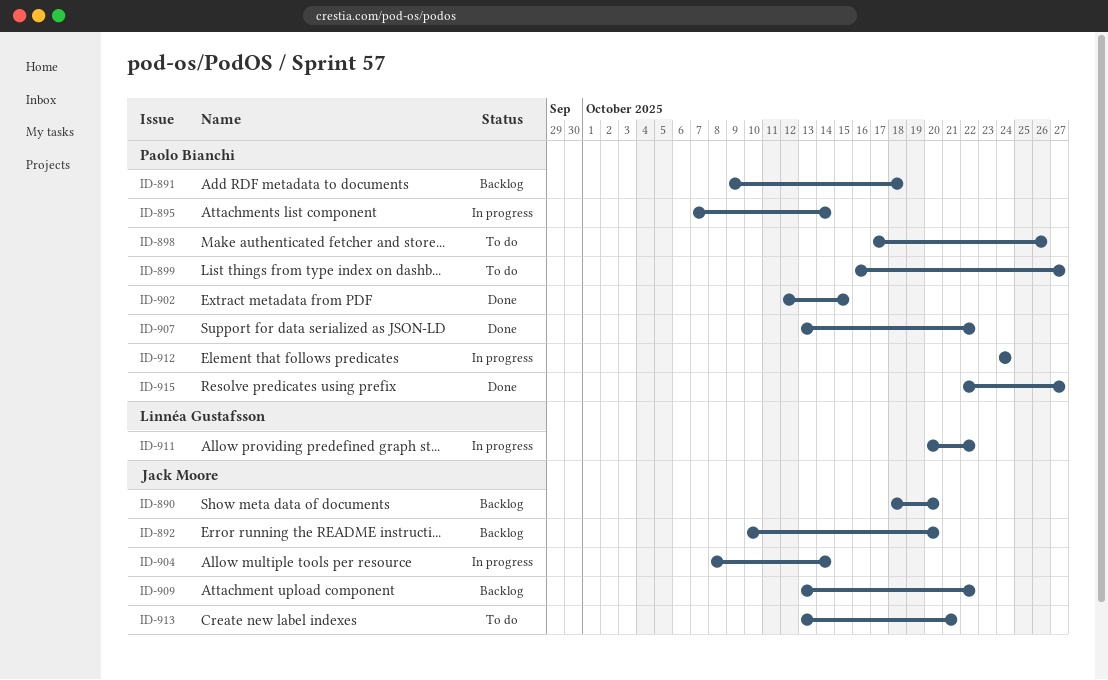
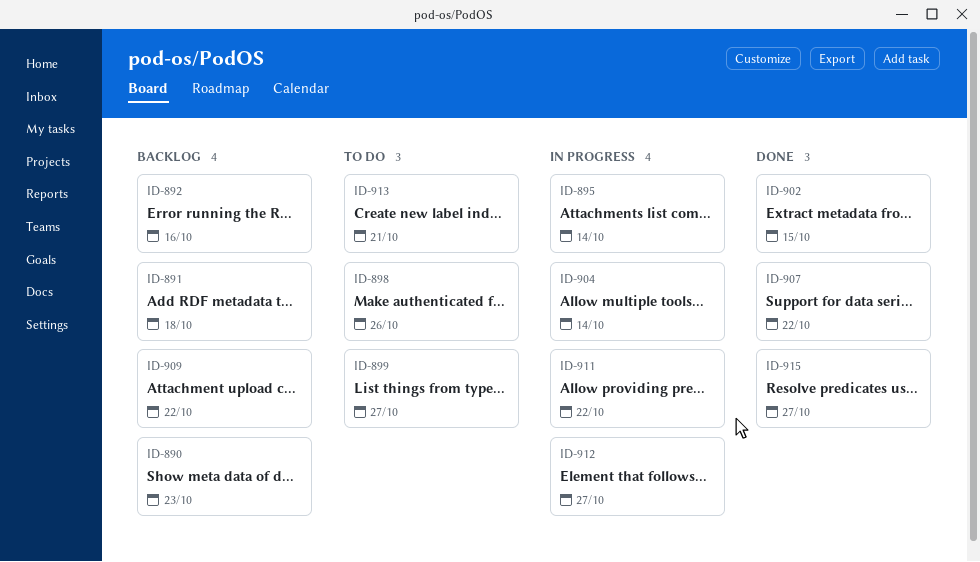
ID-890, due: Oct 20 -> Oct 23
ID-892, due: Oct 20 -> Oct 16
ID-912, due: Oct 24 -> Oct 27

